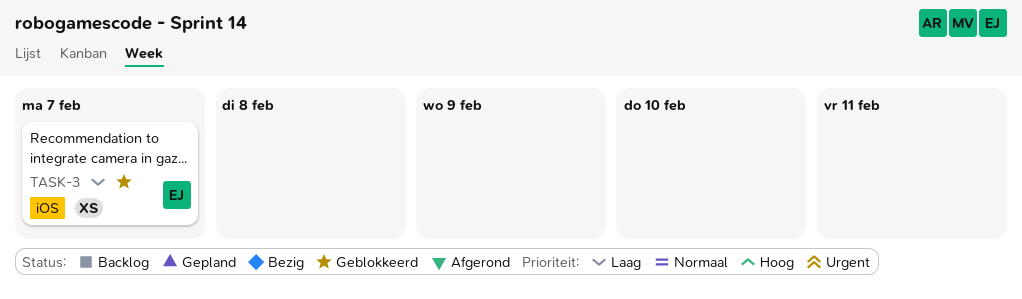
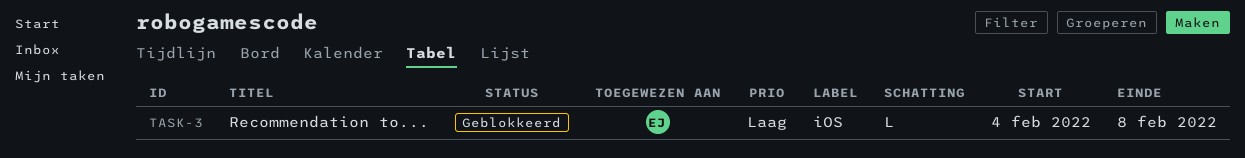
TASK-3, estimate: XS -> L
TASK-3, due: Feb 7 -> Feb 8

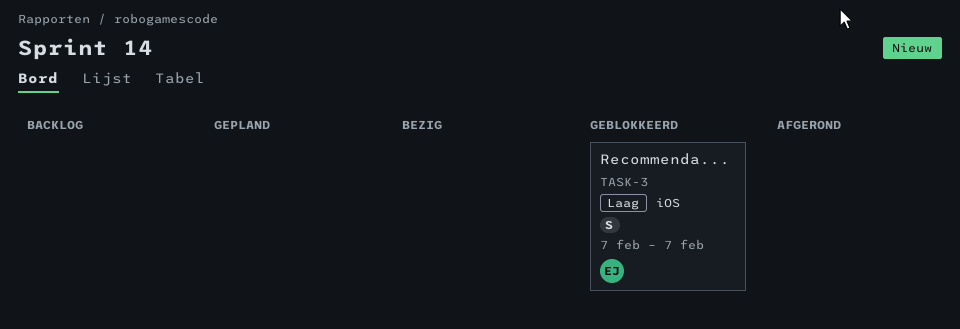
TASK-3, estimate: L -> S
TASK-3, start: Feb 4 -> Feb 7
TASK-3, due: Feb 8 -> Feb 7

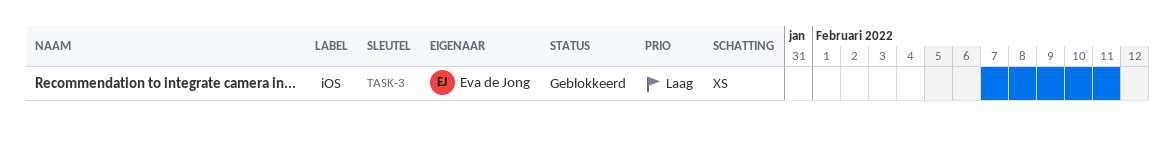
TASK-3, estimate: S -> XS
TASK-3, due: Feb 7 -> Feb 11

